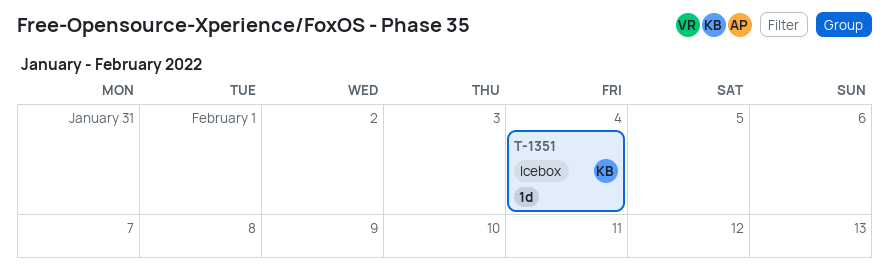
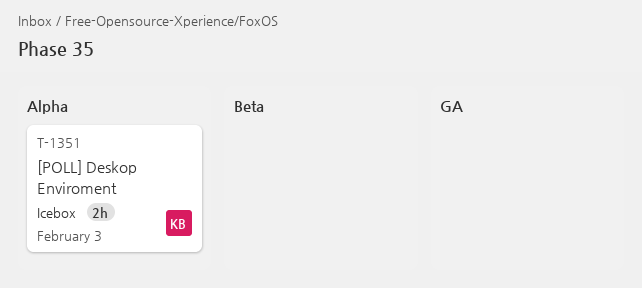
T-1351, estimate: 1d -> 2h
T-1351, due: Feb 4 -> Feb 3

